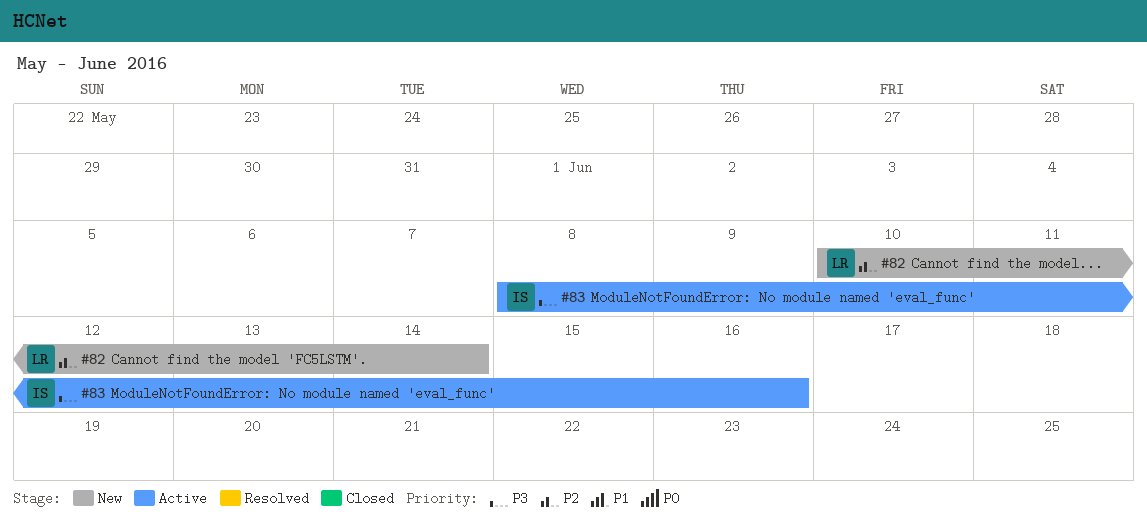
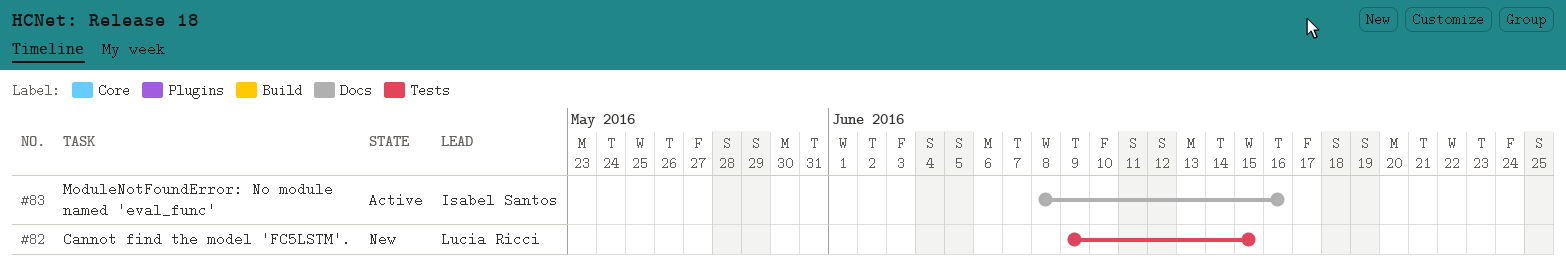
#82, start: Jun 10 -> Jun 9
#82, due: Jun 14 -> Jun 15

